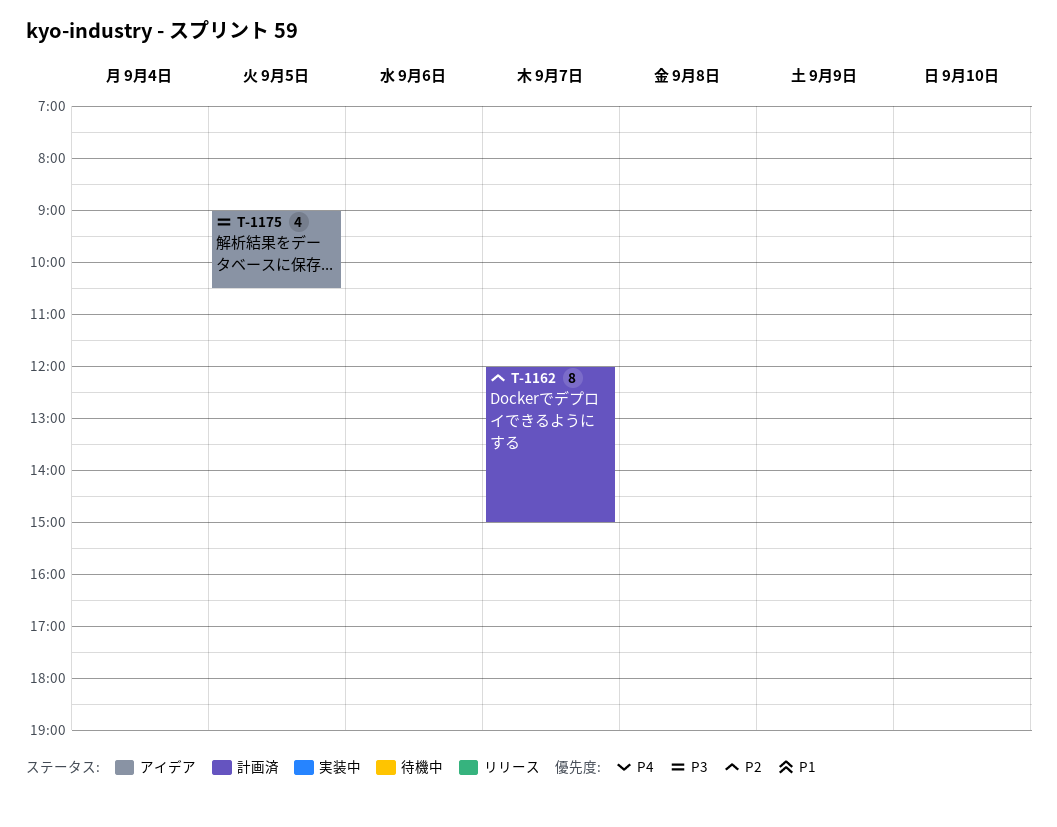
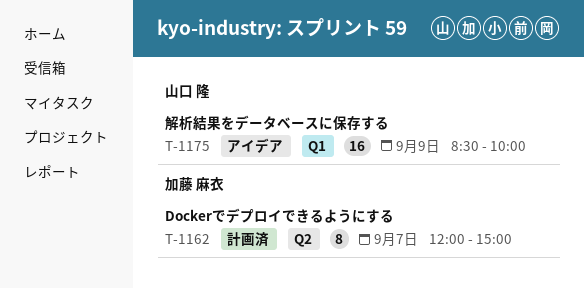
T-1175, estimate: 4 -> 16
T-1175, day: Sep 5 -> Sep 9
T-1175, begins: 09:00 -> 08:30
T-1175, ends: 10:30 -> 10:00

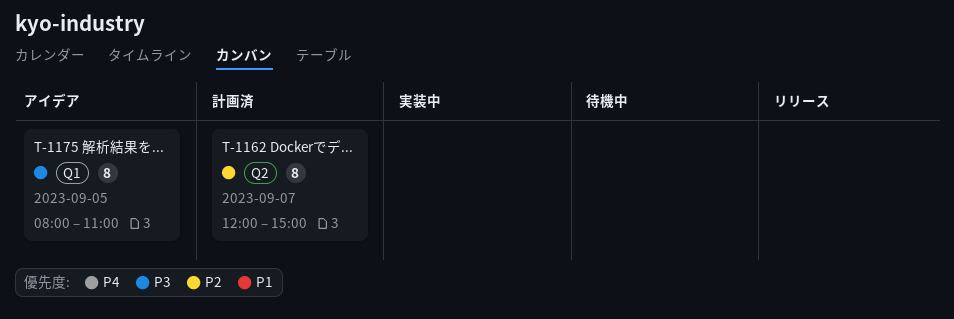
T-1175, estimate: 16 -> 8
T-1175, day: Sep 9 -> Sep 5
T-1175, begins: 08:30 -> 08:00
T-1175, ends: 10:00 -> 11:00

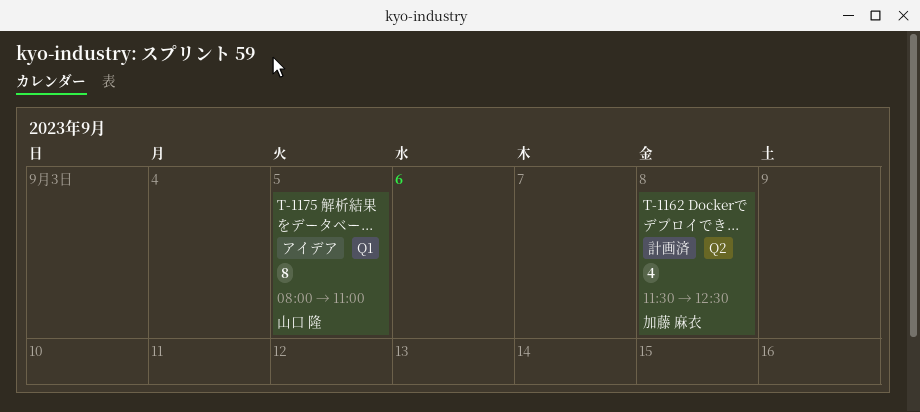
T-1162, estimate: 8 -> 4
T-1162, day: Sep 7 -> Sep 8
T-1162, begins: 12:00 -> 11:30
T-1162, ends: 15:00 -> 12:30

